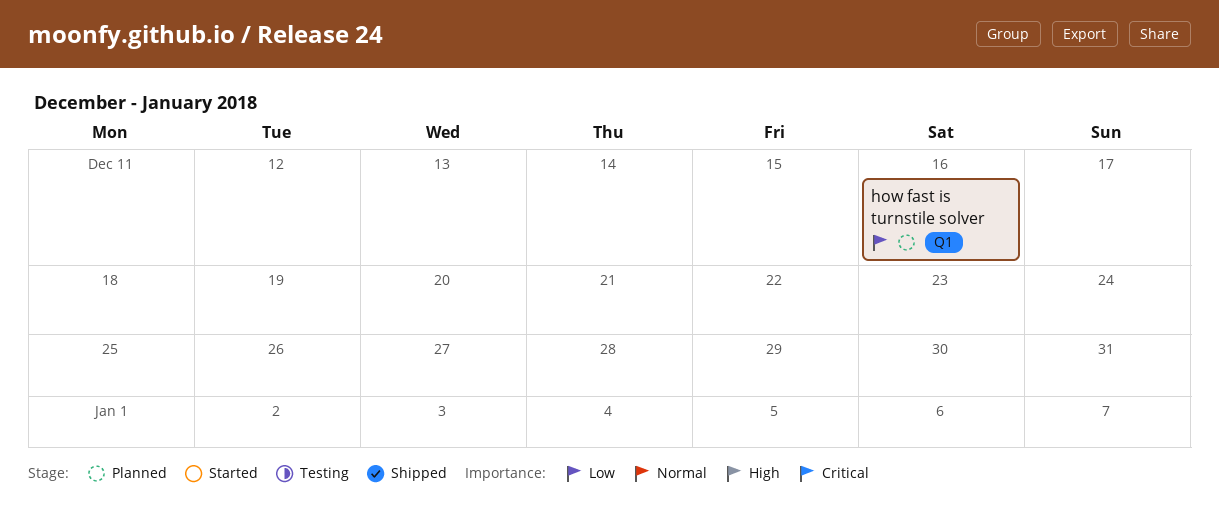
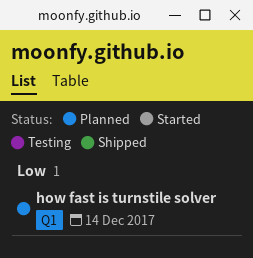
how fast is turnstile solver, due: Dec 16 -> Dec 14

